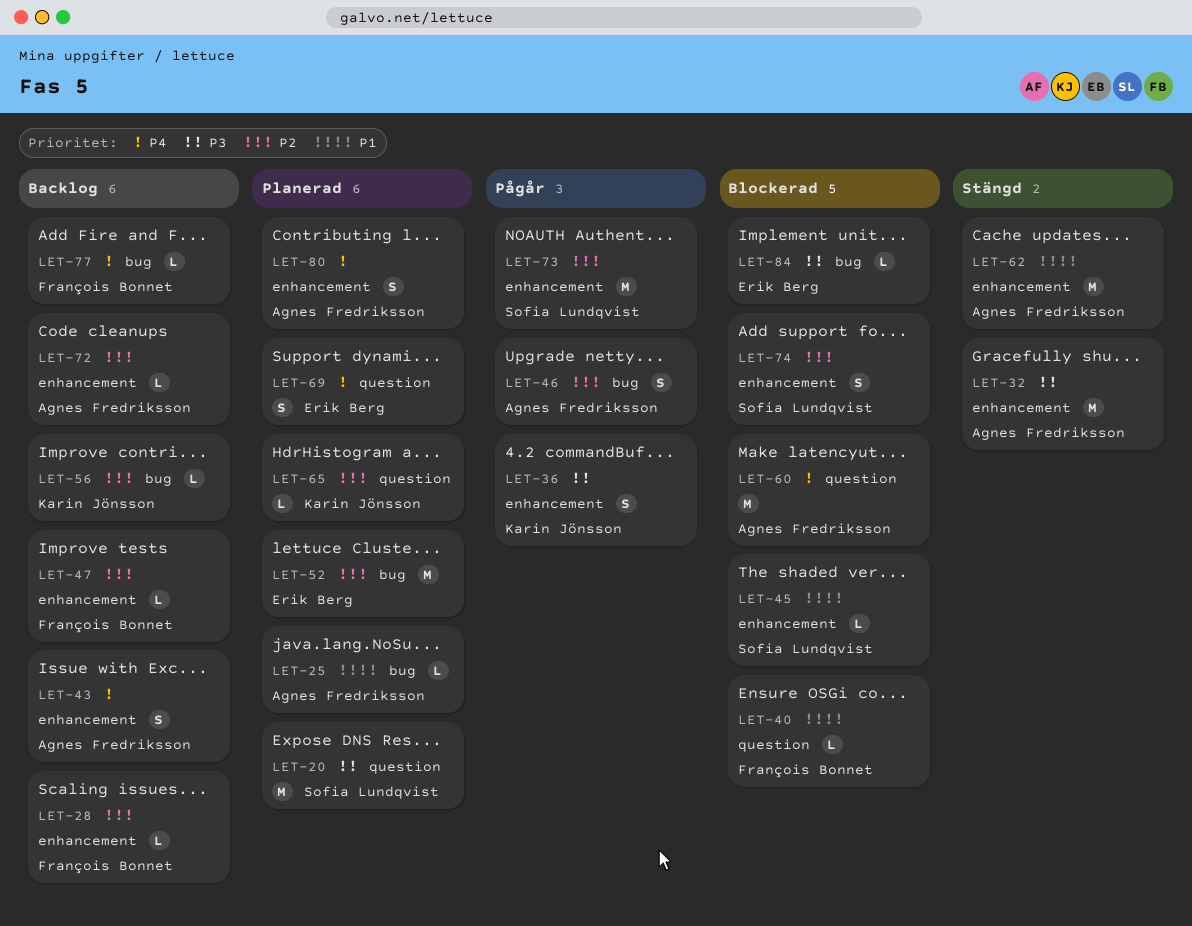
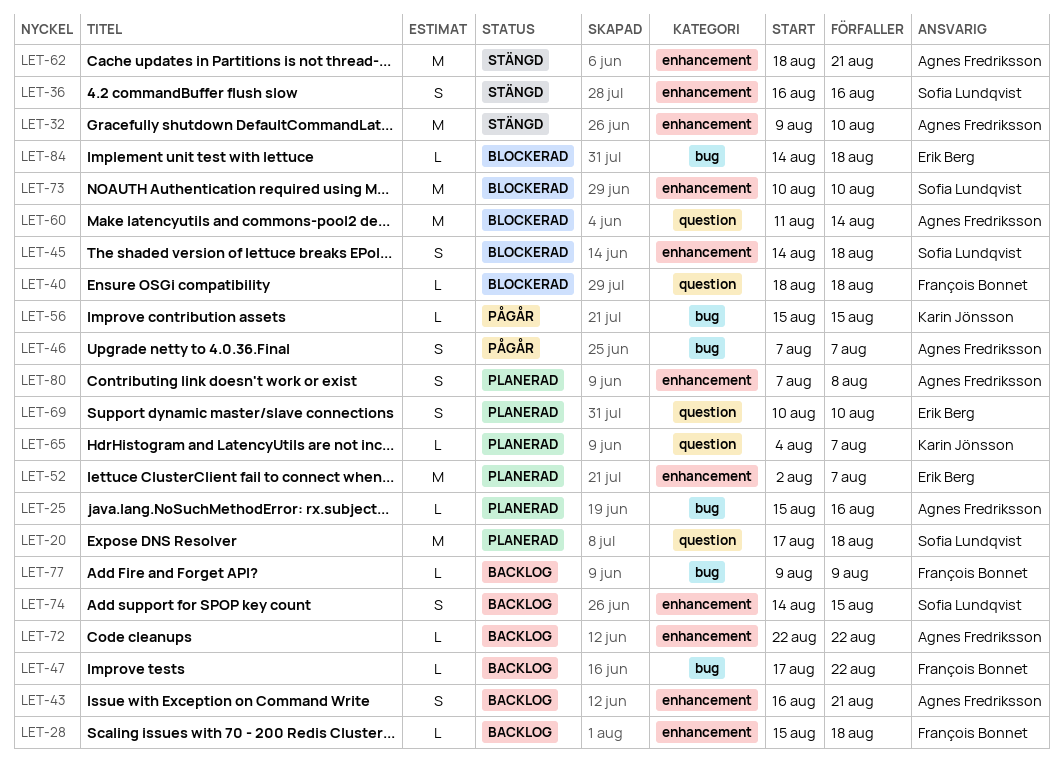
LET-36, status: Pågår -> Stängd
LET-36, owner: Karin Jönsson -> Sofia Lundqvist
LET-45, estimate: L -> S
LET-47, label: enhancement -> bug
LET-52, label: bug -> enhancement
LET-56, status: Backlog -> Pågår
LET-73, status: Pågår -> Blockerad
LET-74, status: Blockerad -> Backlog

